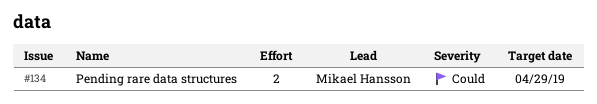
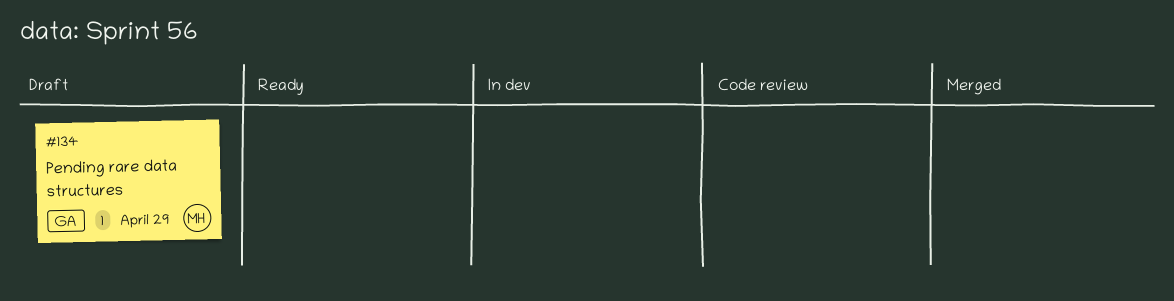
#134, estimate: 2 -> 1

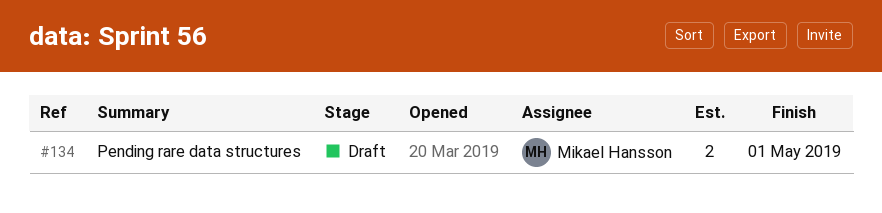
#134, estimate: 1 -> 2
#134, due: Apr 29 -> May 1

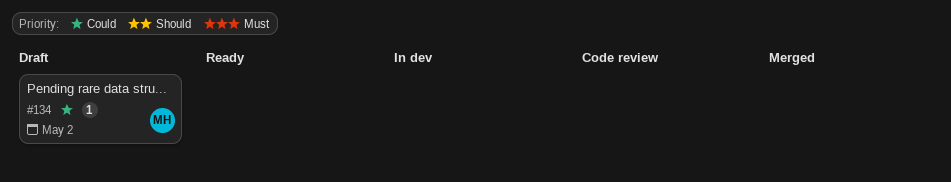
#134, estimate: 2 -> 1
#134, due: May 1 -> May 2

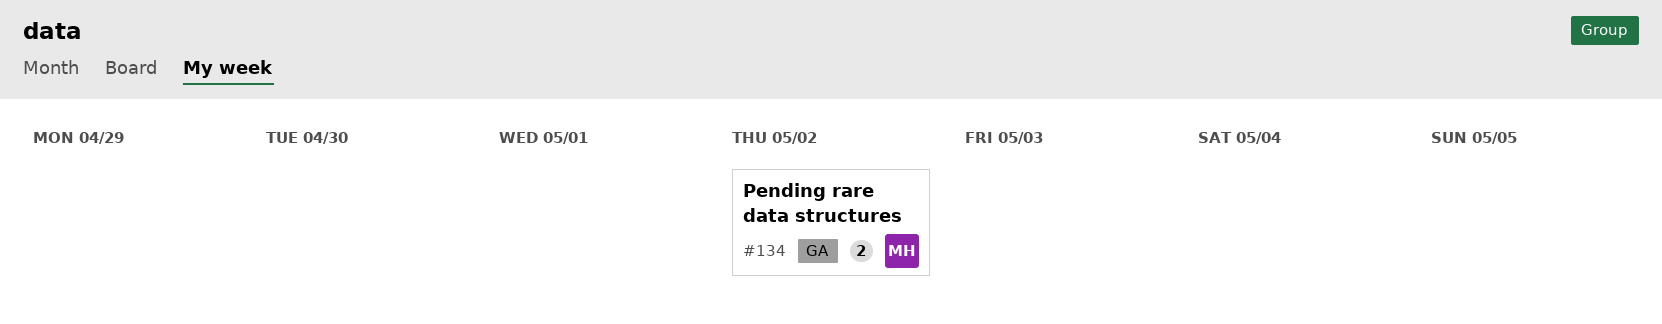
#134, estimate: 1 -> 2

